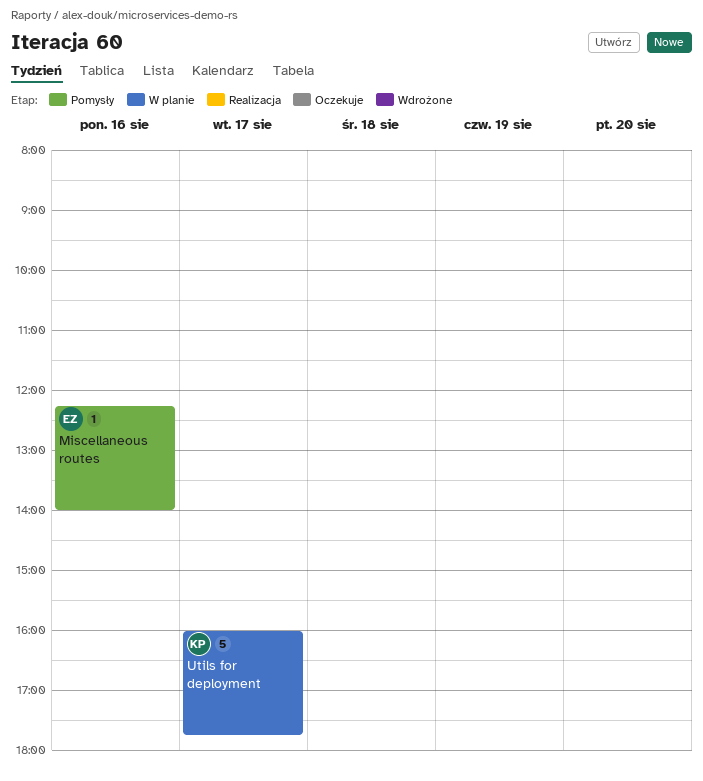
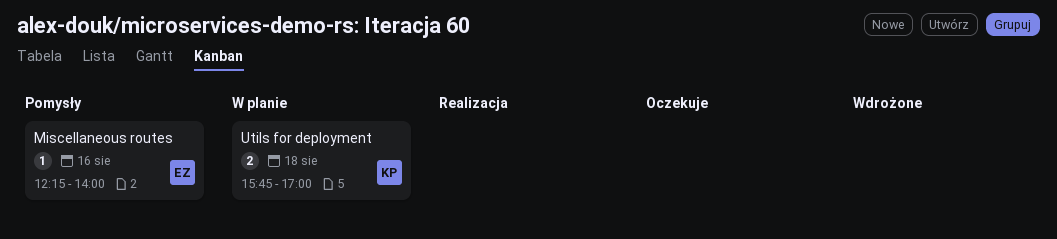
Utils for deployment, estimate: 5 -> 2
Utils for deployment, day: Aug 17 -> Aug 18
Utils for deployment, begins: 16:00 -> 15:45
Utils for deployment, ends: 17:45 -> 17:00

